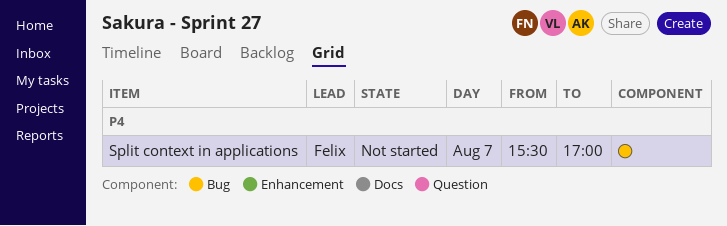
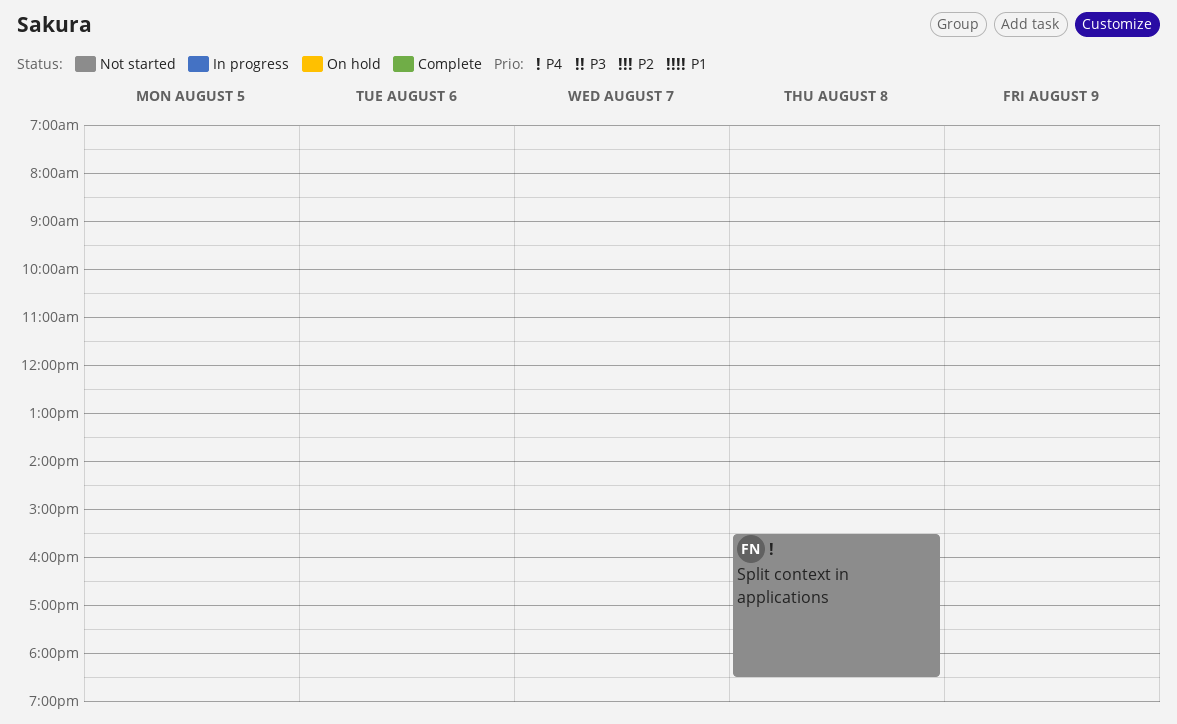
Split context in applications, day: Aug 7 -> Aug 8
Split context in applications, ends: 17:00 -> 18:30

